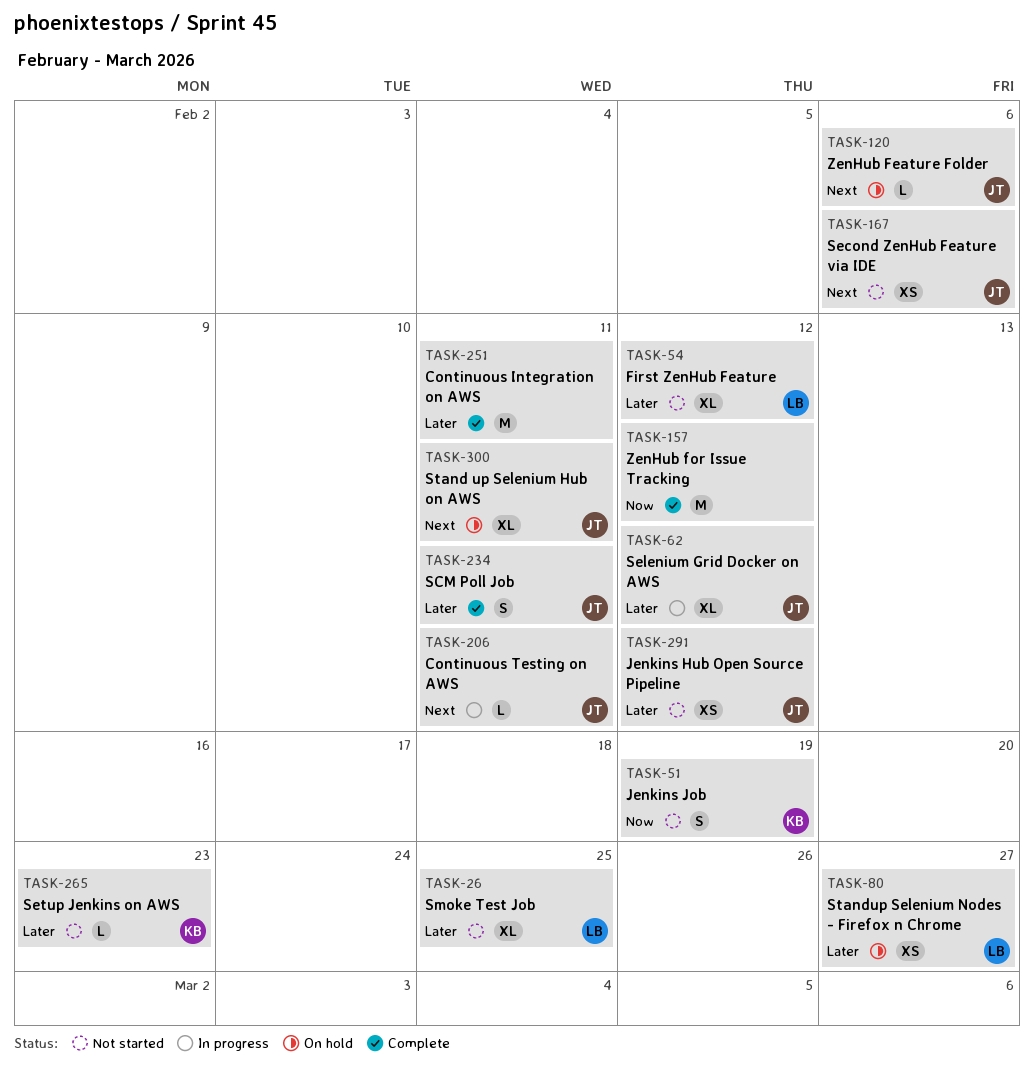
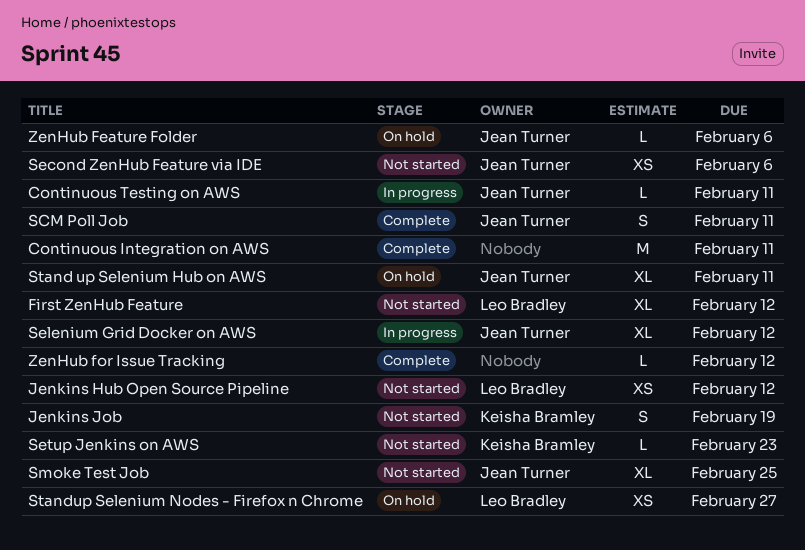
Jenkins Hub Open Source Pipeline, owner: Jean Turner -> Leo Bradley
Smoke Test Job, owner: Leo Bradley -> Jean Turner
ZenHub for Issue Tracking, estimate: M -> L

